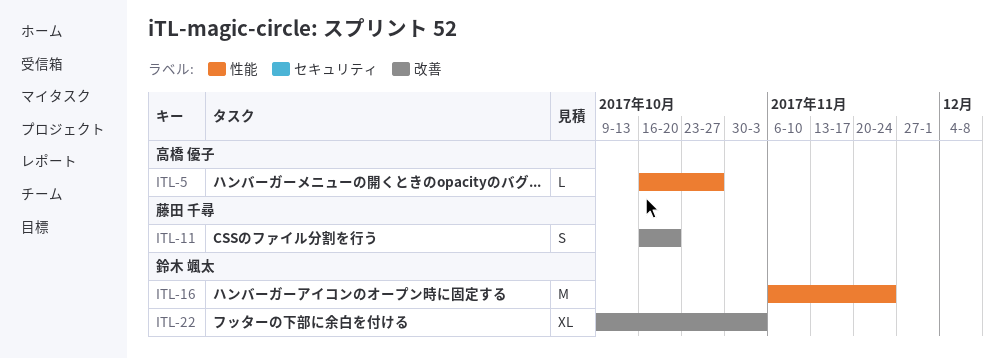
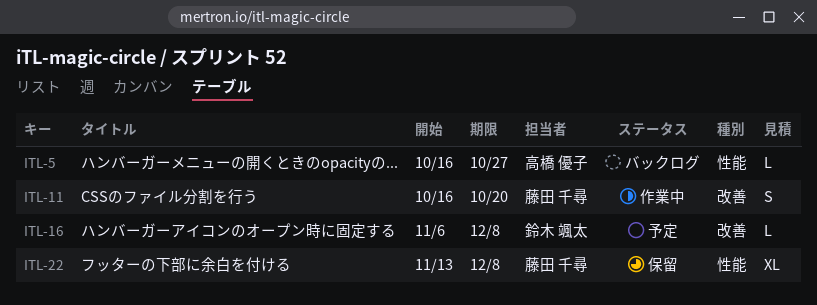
ITL-16, label: 性能 -> 改善
ITL-16, estimate: M -> L
ITL-16, due: Nov 24 -> Dec 8
ITL-22, owner: 鈴木 颯太 -> 藤田 千尋
ITL-22, label: 改善 -> 性能
ITL-22, start: Oct 9 -> Nov 13
ITL-22, due: Nov 3 -> Dec 8

